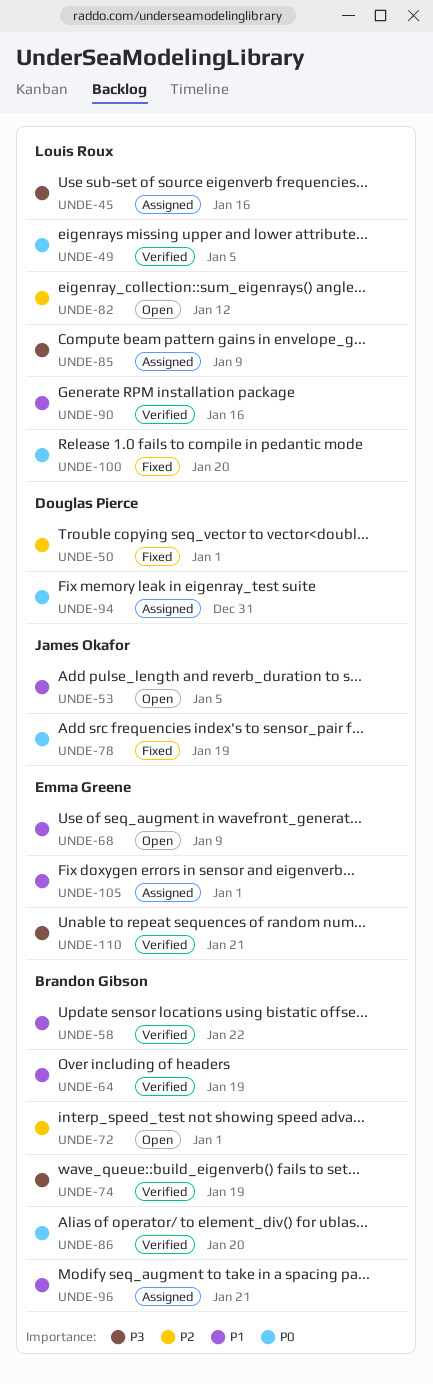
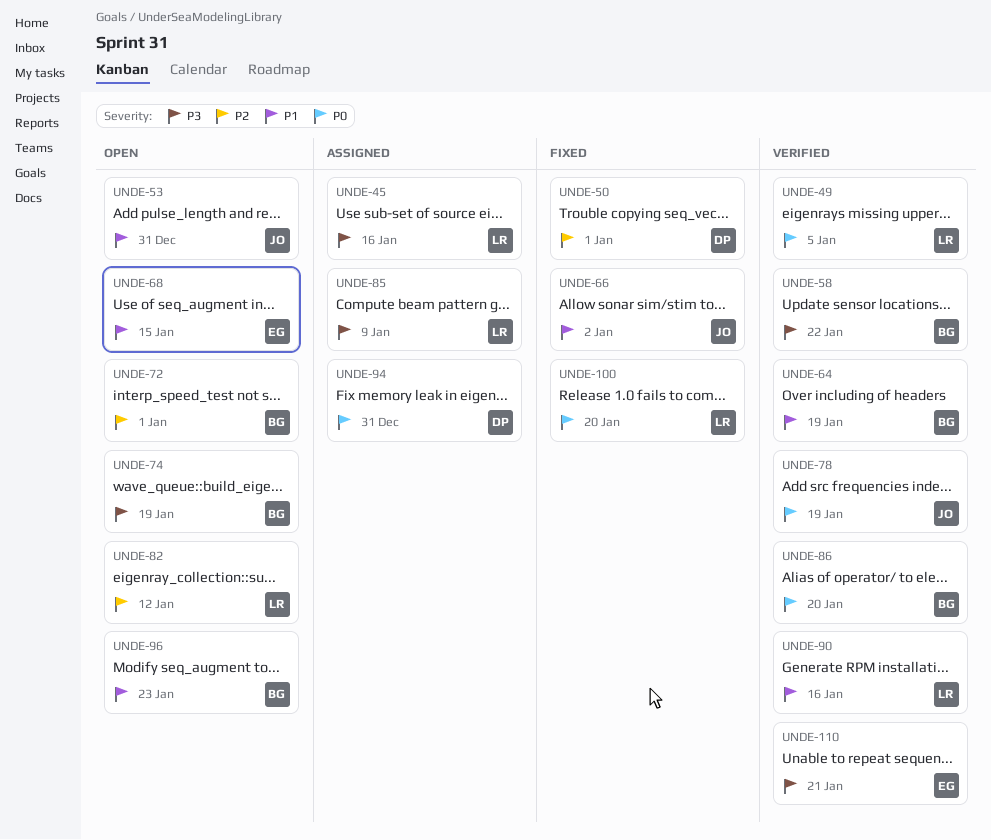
UNDE-53, due: Jan 5 -> Dec 31
UNDE-58, priority: P1 -> P3
UNDE-66: none -> present
UNDE-68, due: Jan 9 -> Jan 15
UNDE-74, status: Verified -> Open
UNDE-78, status: Fixed -> Verified
UNDE-96, status: Assigned -> Open
UNDE-96, due: Jan 21 -> Jan 23
UNDE-105: present -> none

